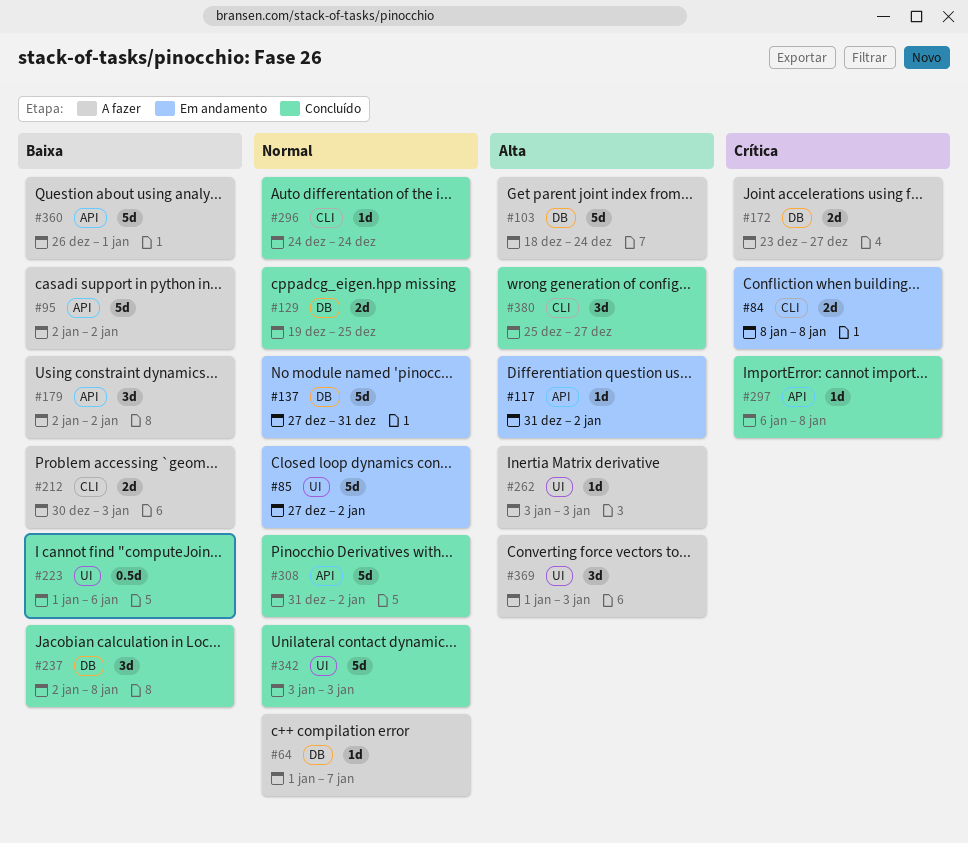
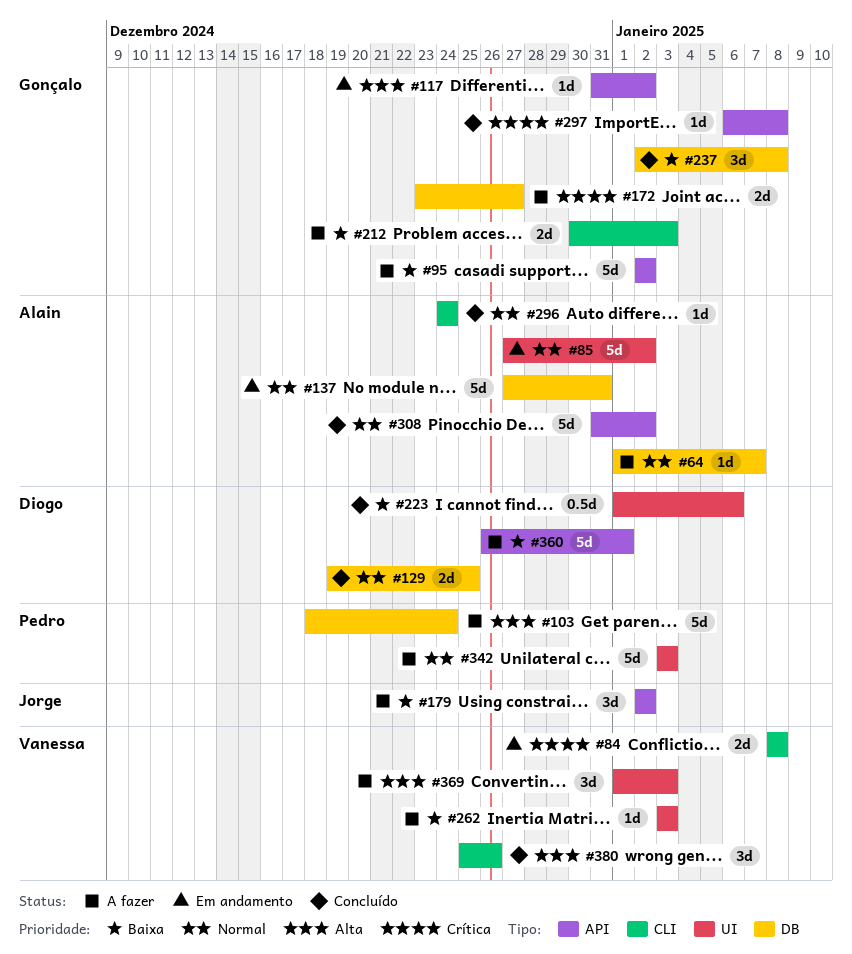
#262, priority: Alta -> Baixa
#342, status: Concluído -> A fazer
#380, due: Dec 27 -> Dec 26

